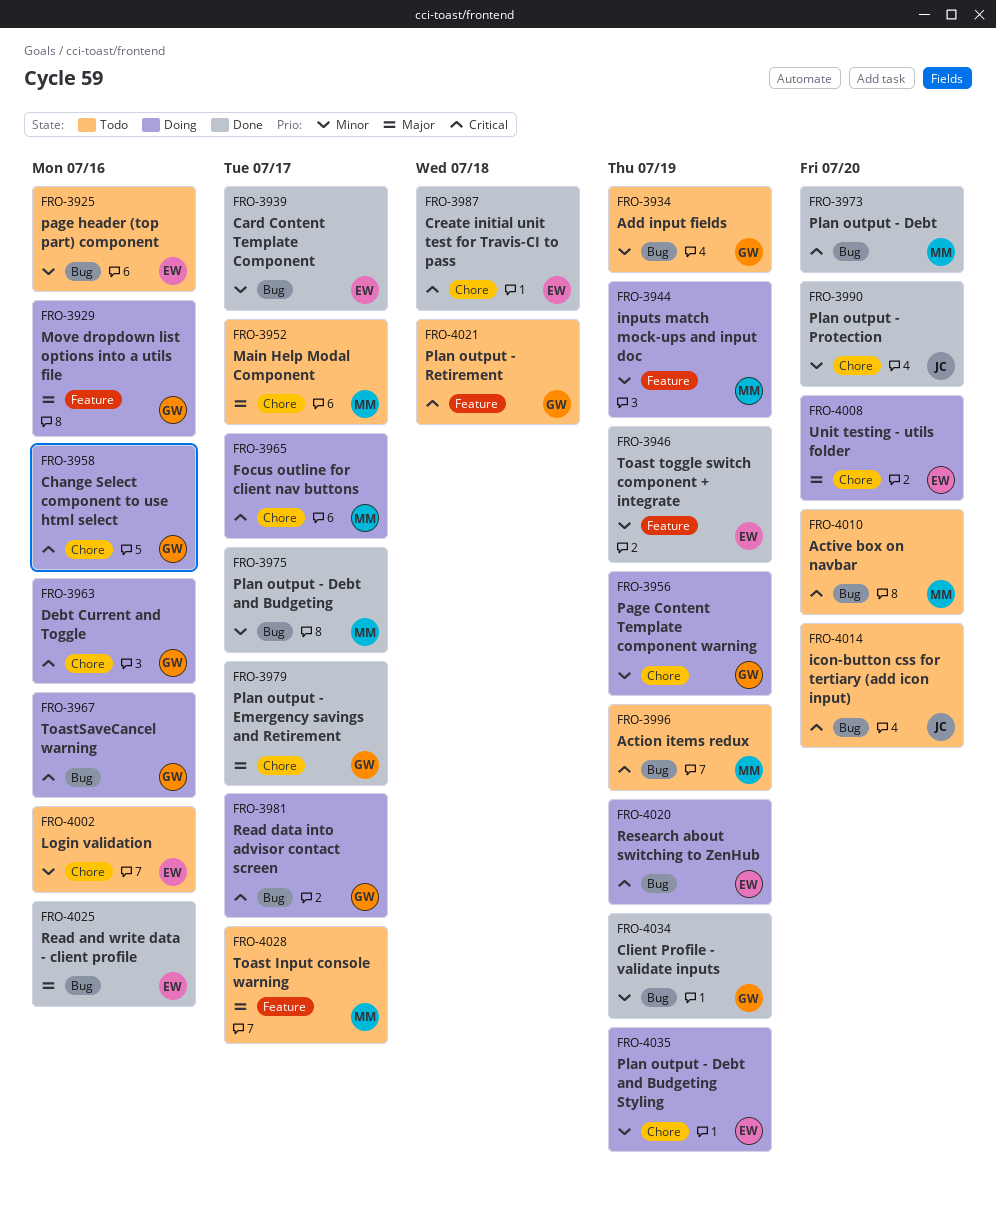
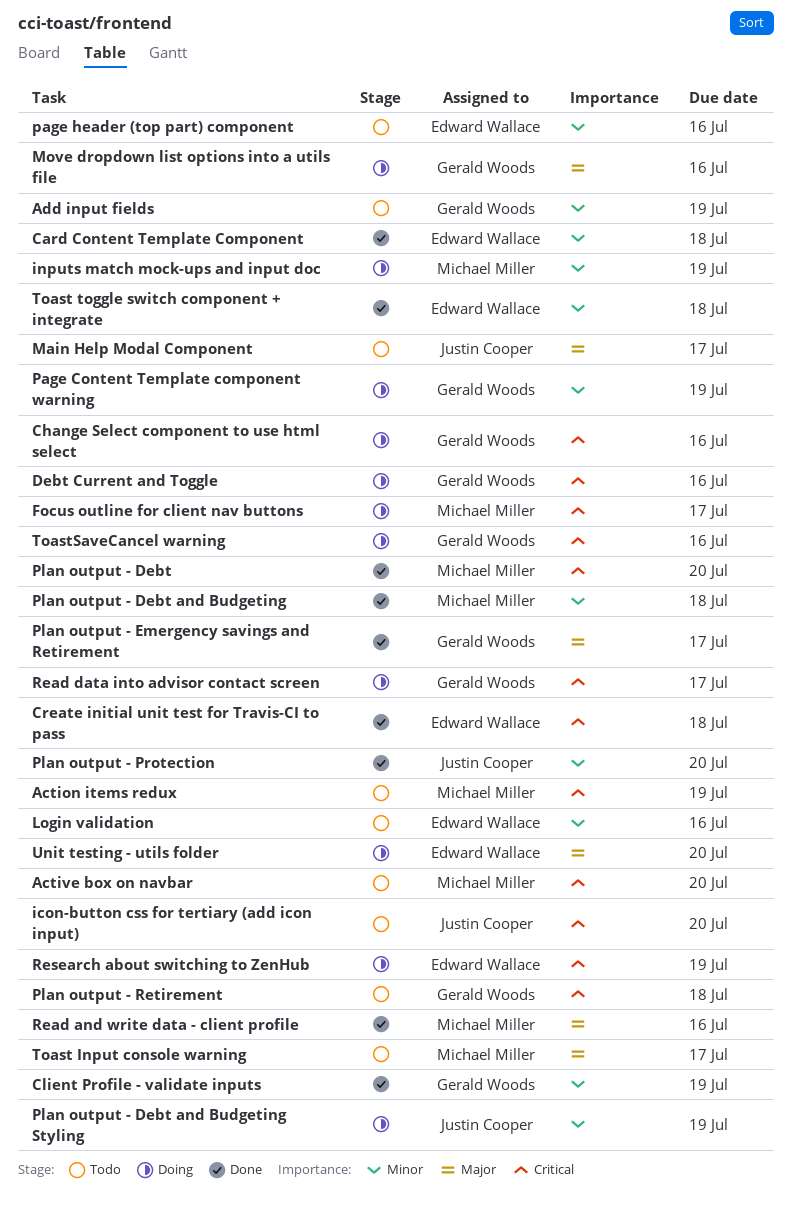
Card Content Template Component, due: Jul 17 -> Jul 18
Main Help Modal Component, owner: Michael Miller -> Justin Cooper
Plan output - Debt and Budgeting, due: Jul 17 -> Jul 18
Plan output - Debt and Budgeting Styling, owner: Edward Wallace -> Justin Cooper
Read and write data - client profile, owner: Edward Wallace -> Michael Miller
Toast toggle switch component + integrate, due: Jul 19 -> Jul 18

